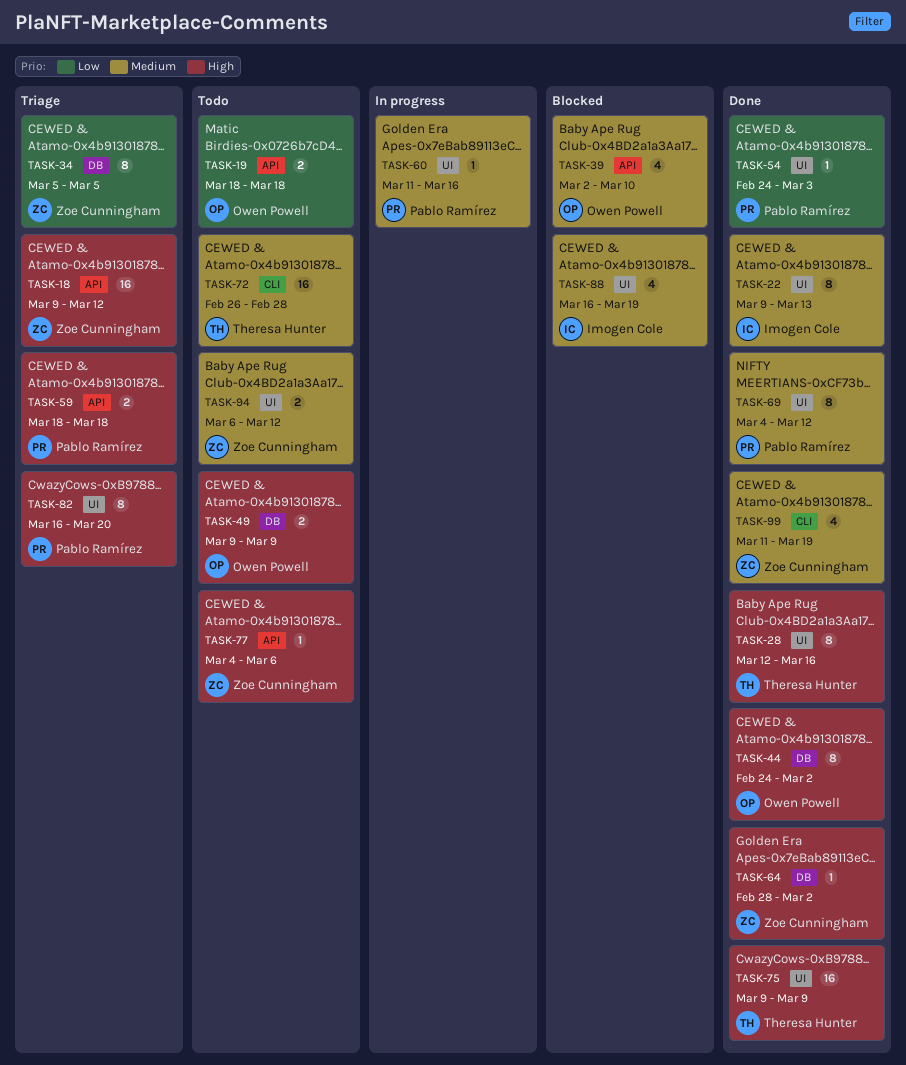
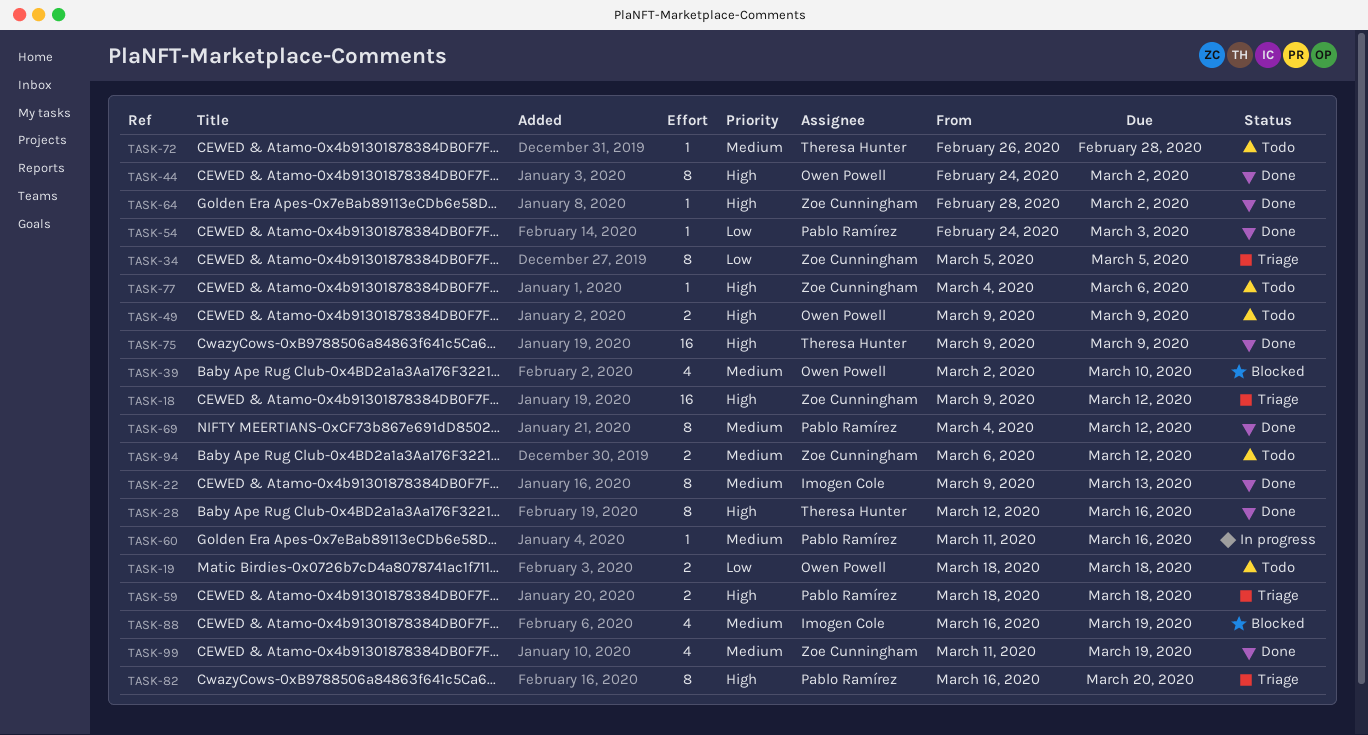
TASK-72, estimate: 16 -> 1

